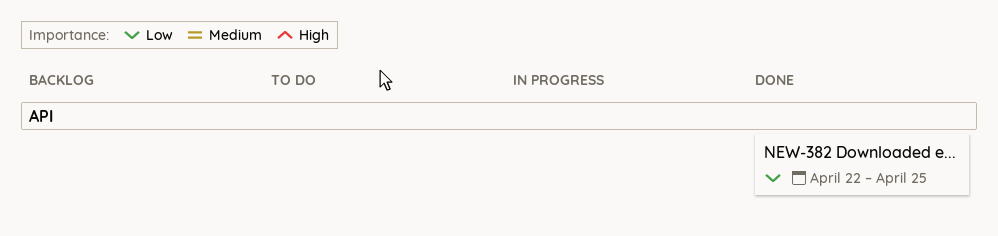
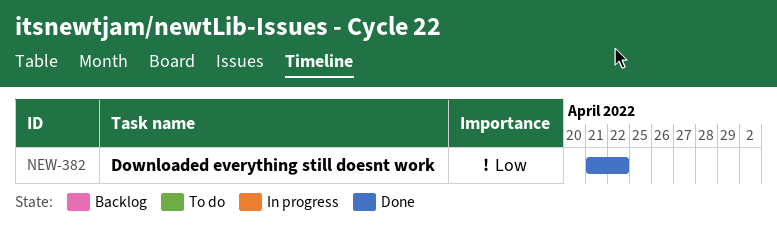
NEW-382, start: Apr 22 -> Apr 21
NEW-382, due: Apr 25 -> Apr 22

